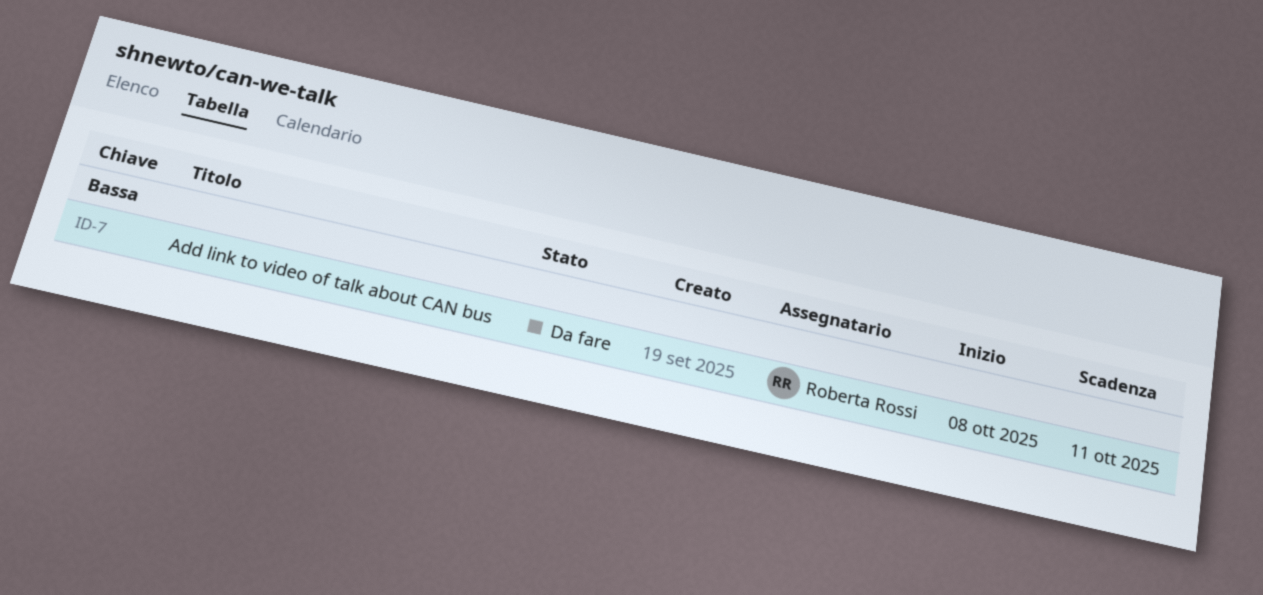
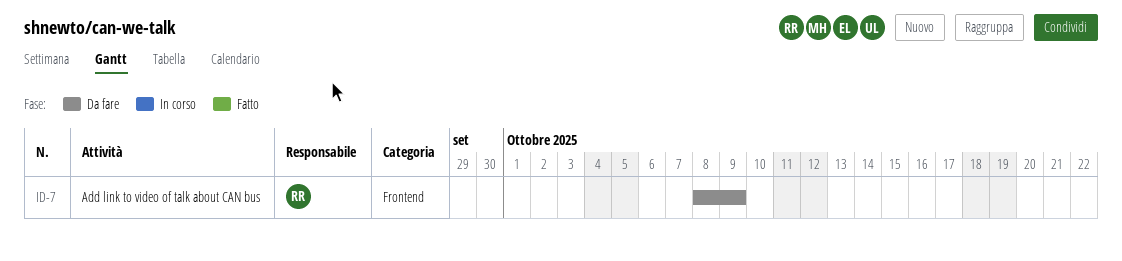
ID-7, due: Oct 11 -> Oct 9

